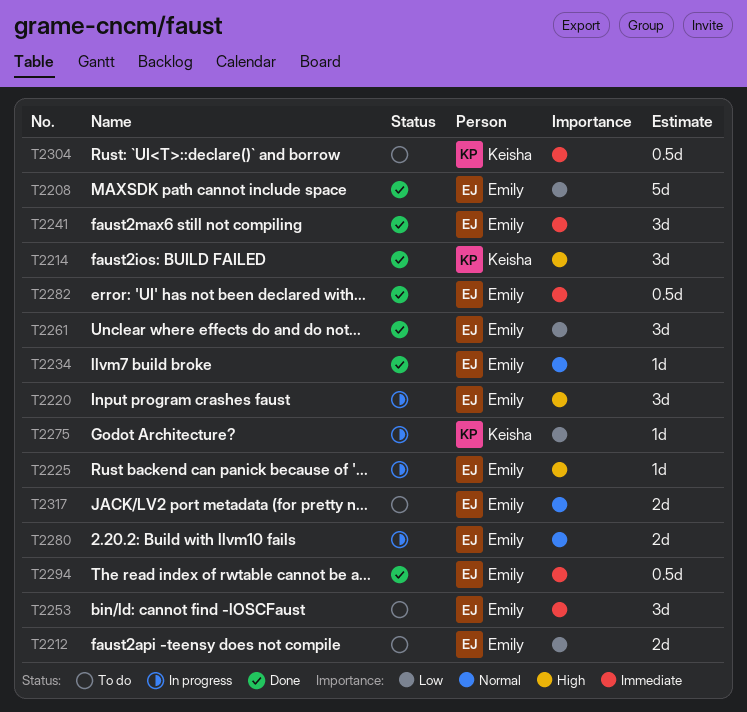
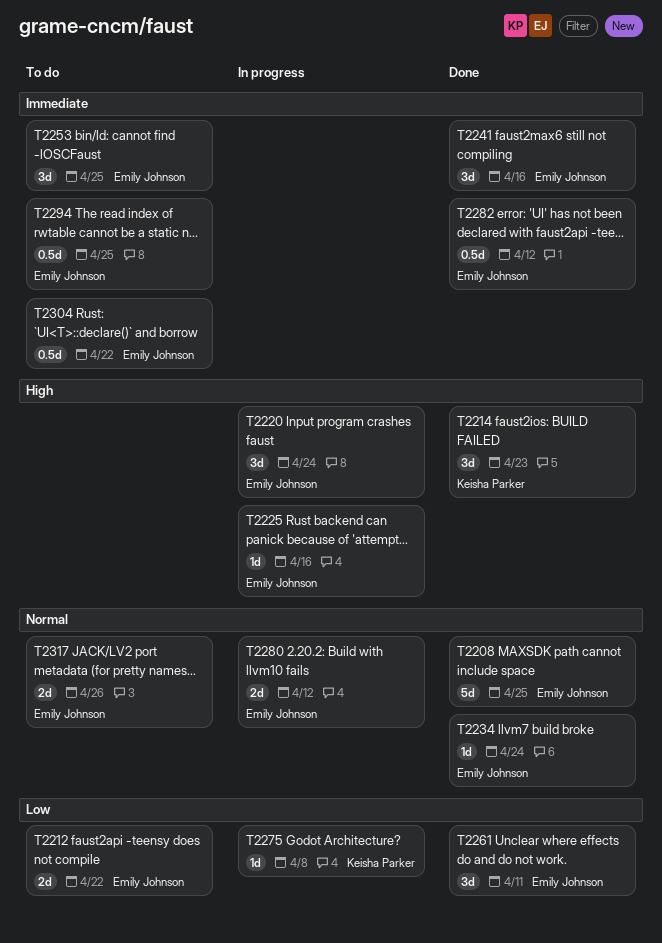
T2208, priority: Low -> Normal
T2294, status: Done -> To do
T2304, owner: Keisha Parker -> Emily Johnson

